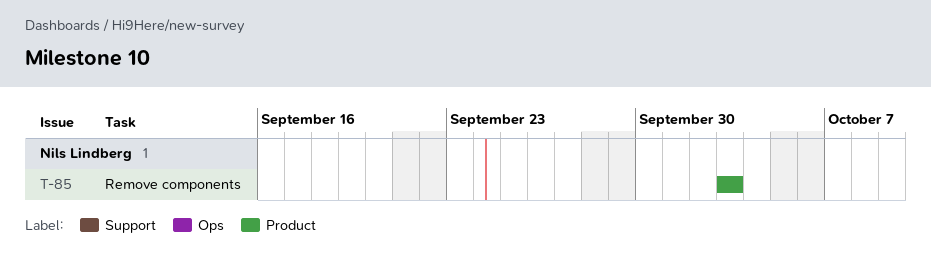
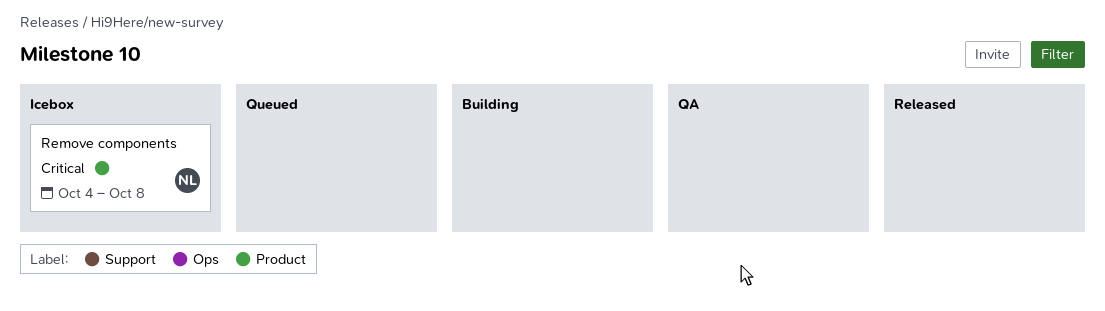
Remove components, start: Oct 3 -> Oct 4
Remove components, due: Oct 3 -> Oct 8

